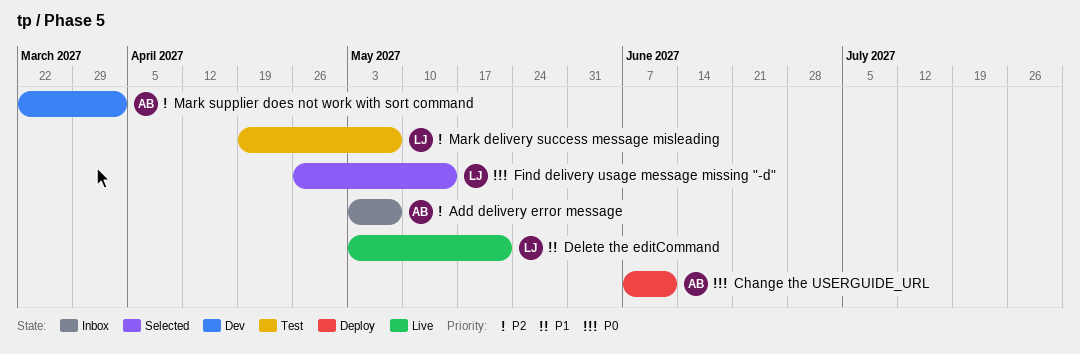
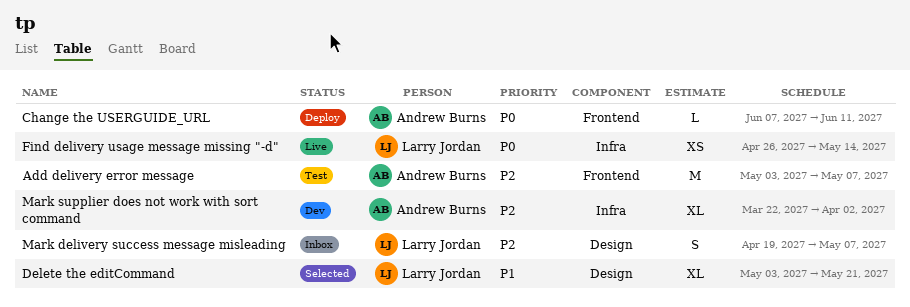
Add delivery error message, status: Inbox -> Test
Delete the editCommand, status: Live -> Selected
Find delivery usage message missing "-d", status: Selected -> Live
Mark delivery success message misleading, status: Test -> Inbox

